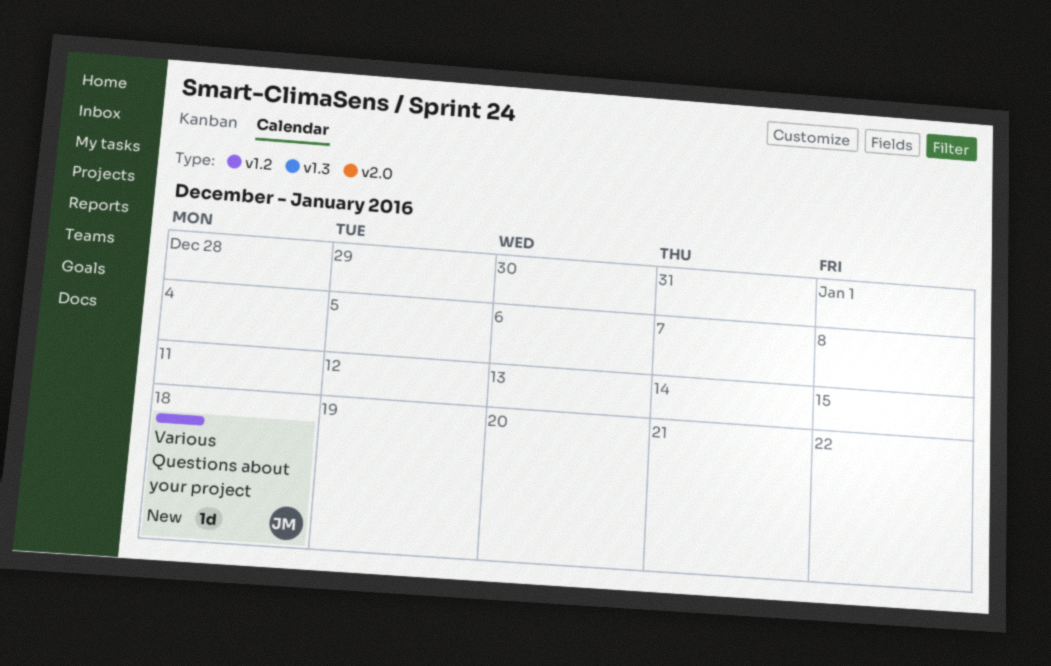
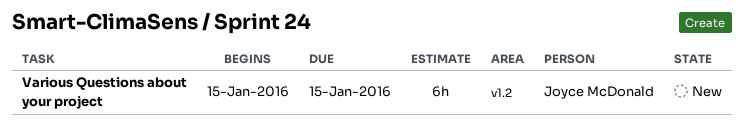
Various Questions about your project, estimate: 1d -> 6h
Various Questions about your project, due: Jan 18 -> Jan 15

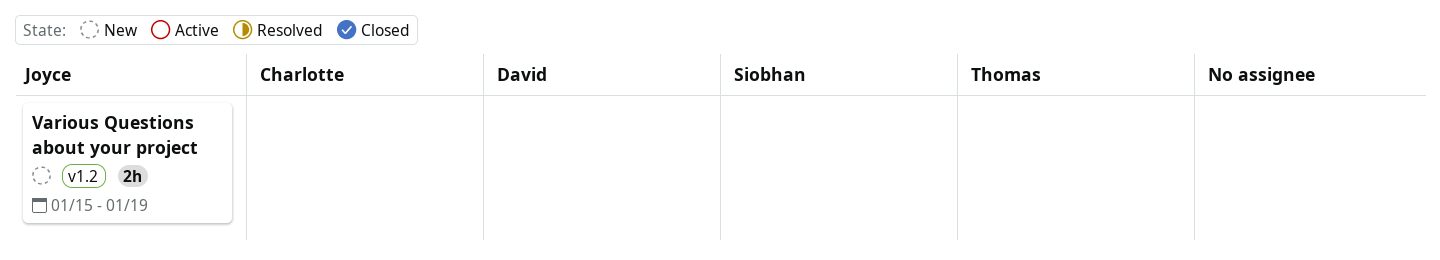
Various Questions about your project, estimate: 6h -> 2h
Various Questions about your project, due: Jan 15 -> Jan 19

